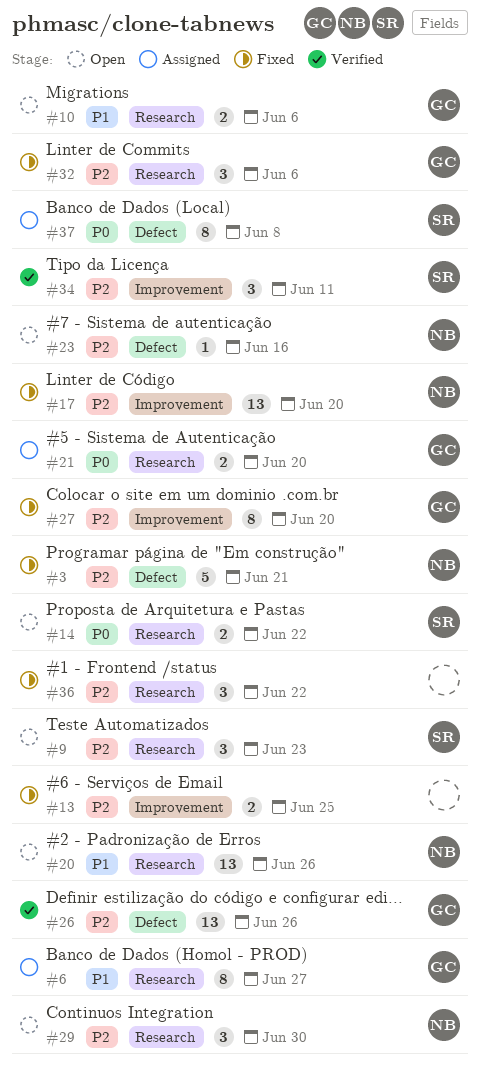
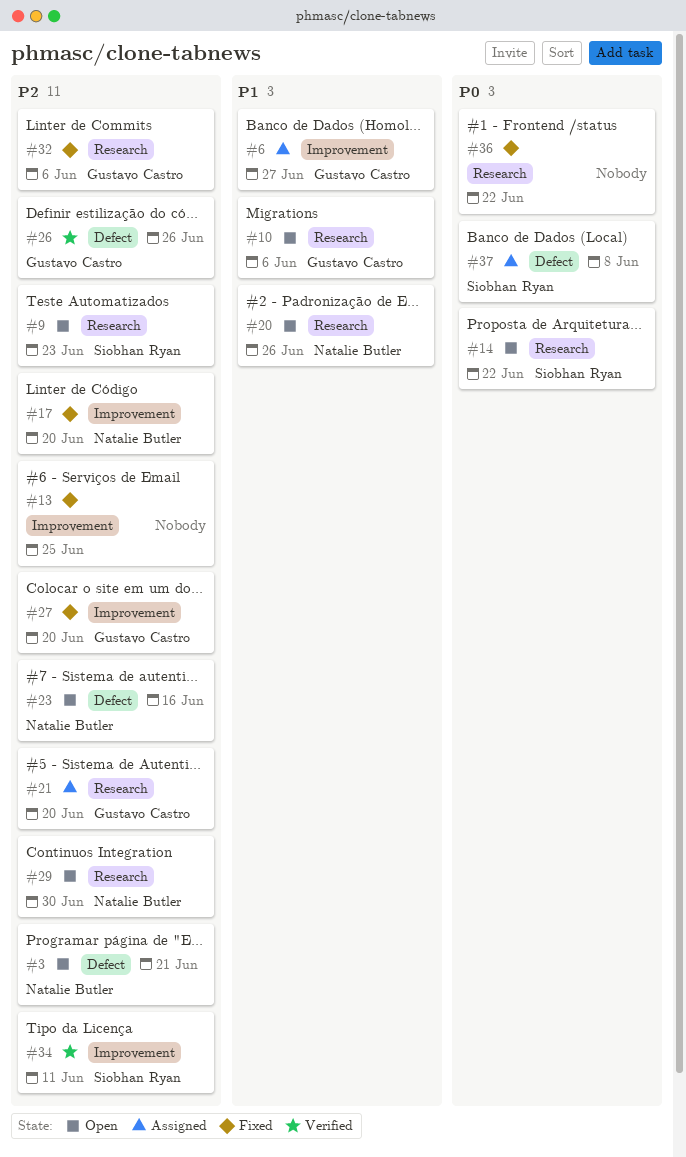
#3, status: Fixed -> Open
#6, label: Research -> Improvement
#21, priority: P0 -> P2
#36, priority: P2 -> P0

